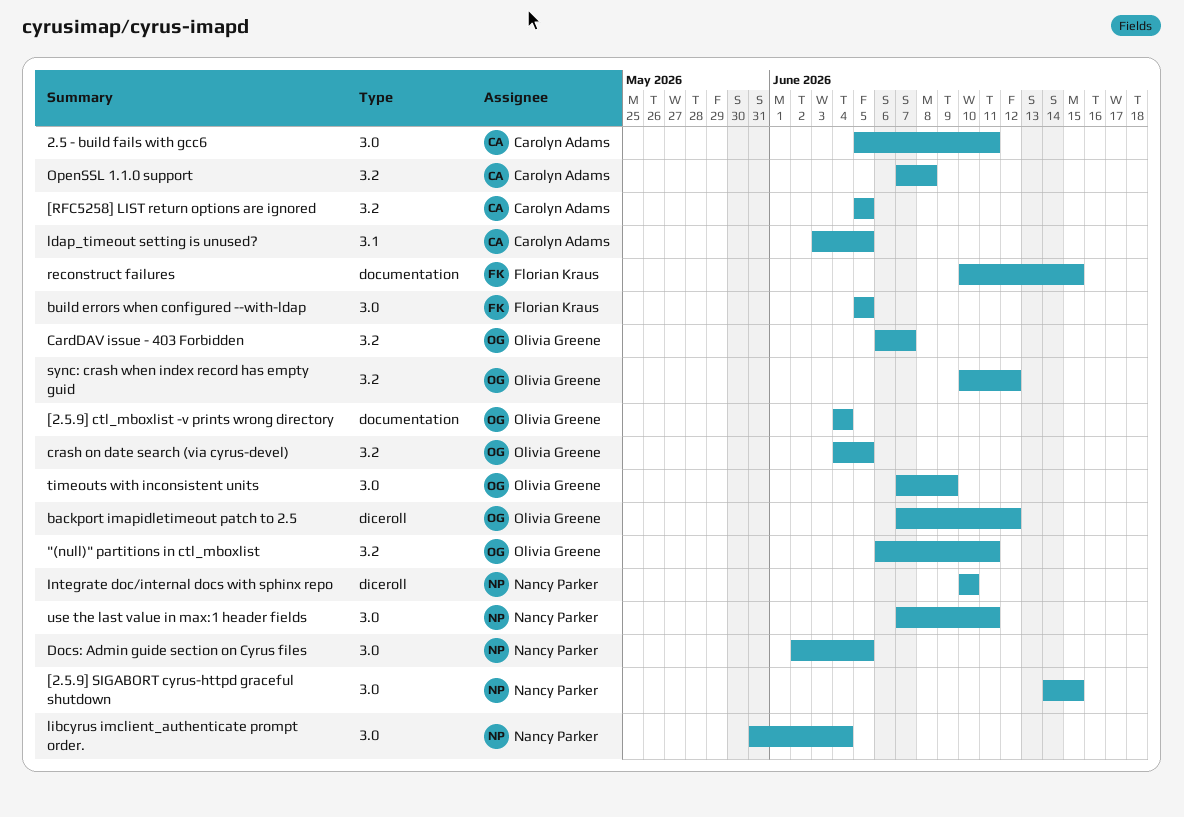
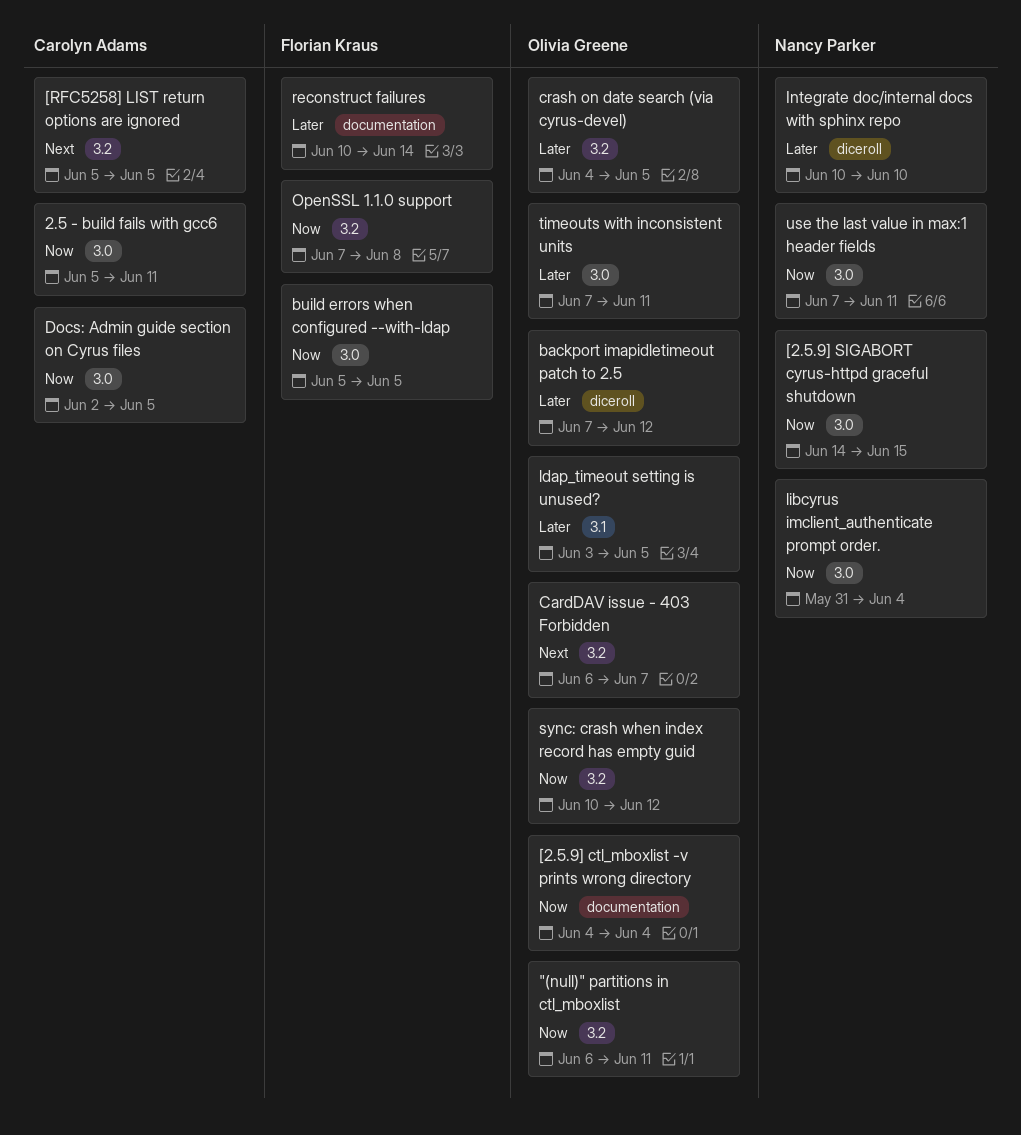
Docs: Admin guide section on Cyrus files, owner: Nancy Parker -> Carolyn Adams
ldap_timeout setting is unused?, owner: Carolyn Adams -> Olivia Greene
OpenSSL 1.1.0 support, owner: Carolyn Adams -> Florian Kraus
reconstruct failures, due: Jun 15 -> Jun 14
timeouts with inconsistent units, due: Jun 9 -> Jun 11

